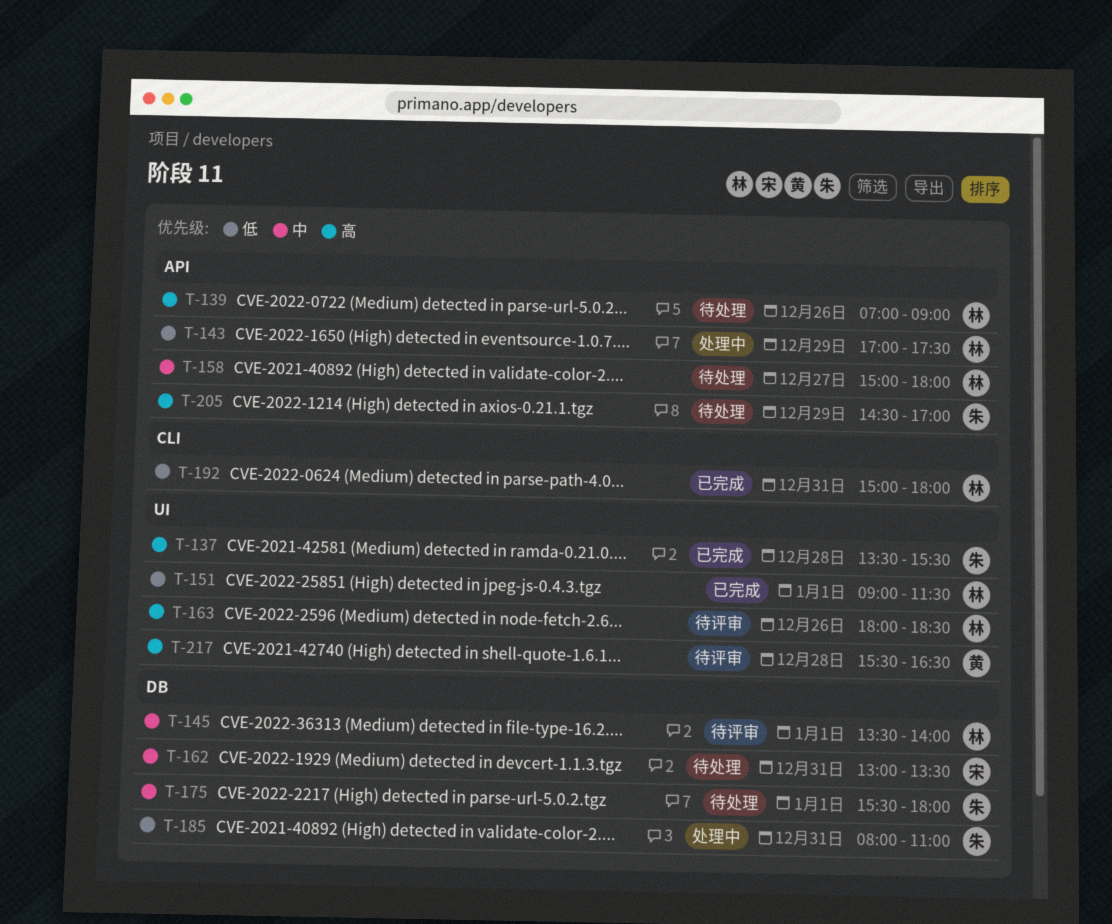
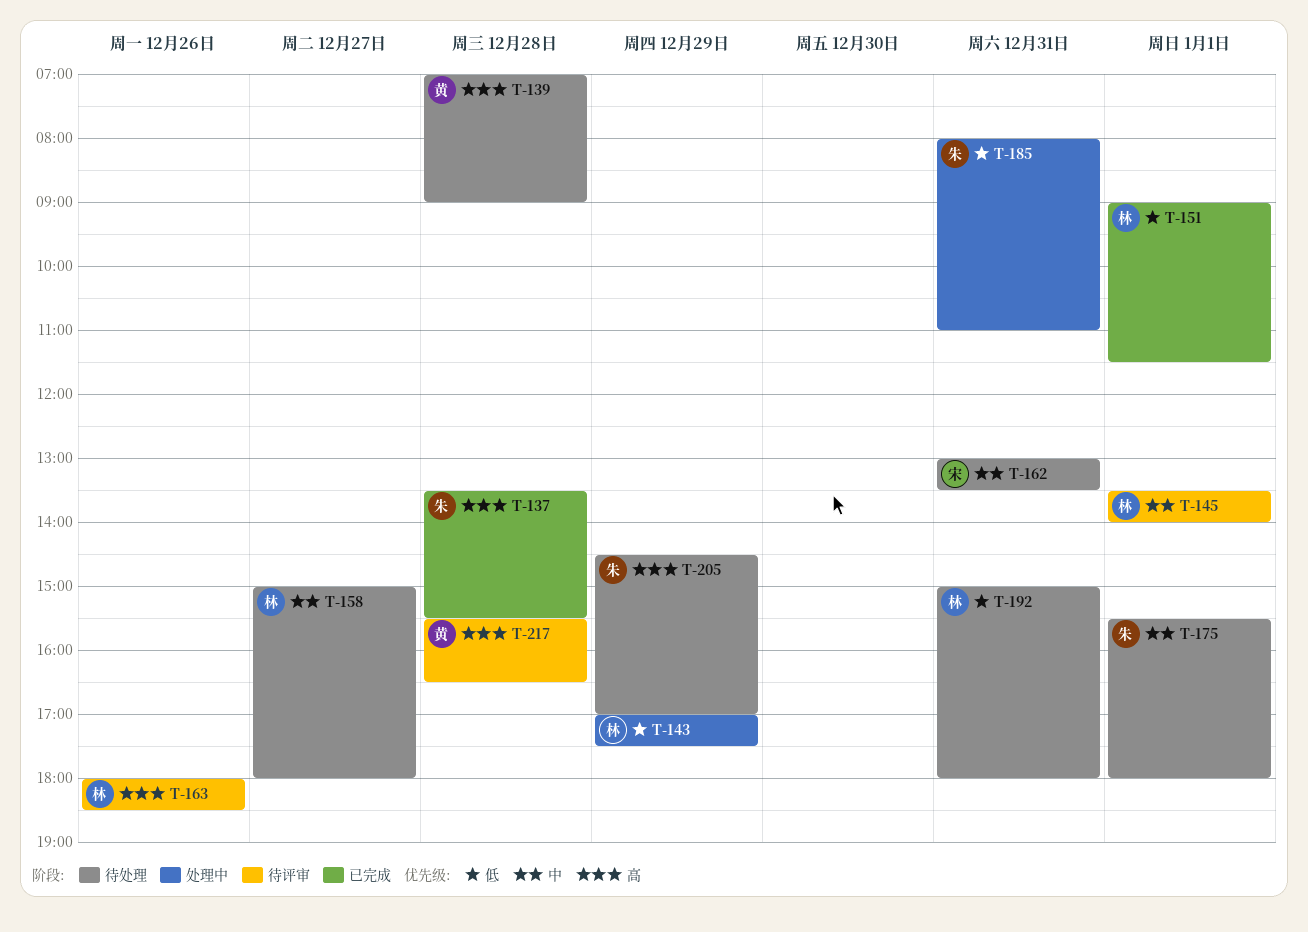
T-139, owner: 林 -> 黄
T-139, day: Dec 26 -> Dec 28
T-192, status: 已完成 -> 待处理

